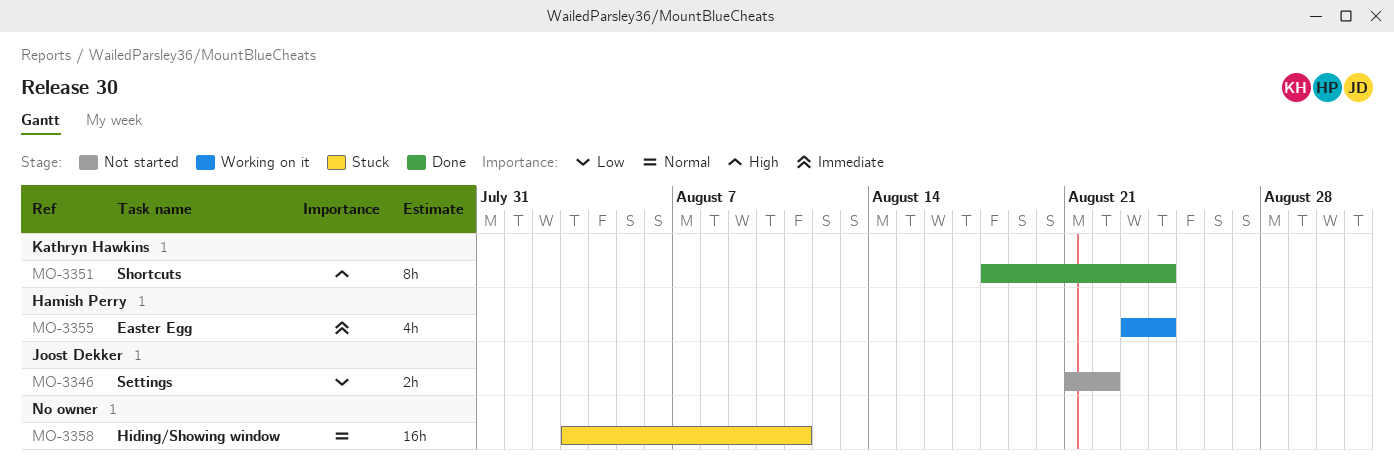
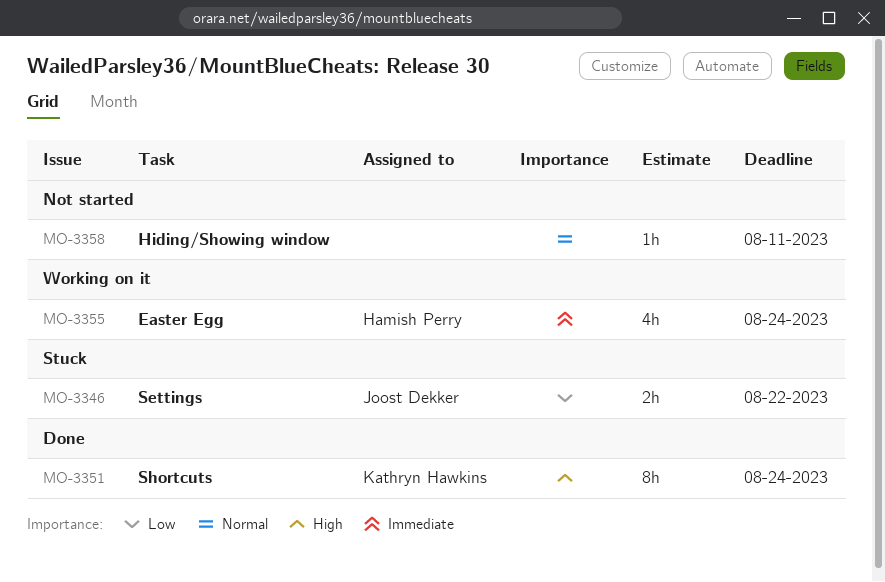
MO-3346, status: Not started -> Stuck
MO-3358, status: Stuck -> Not started
MO-3358, estimate: 16h -> 1h

